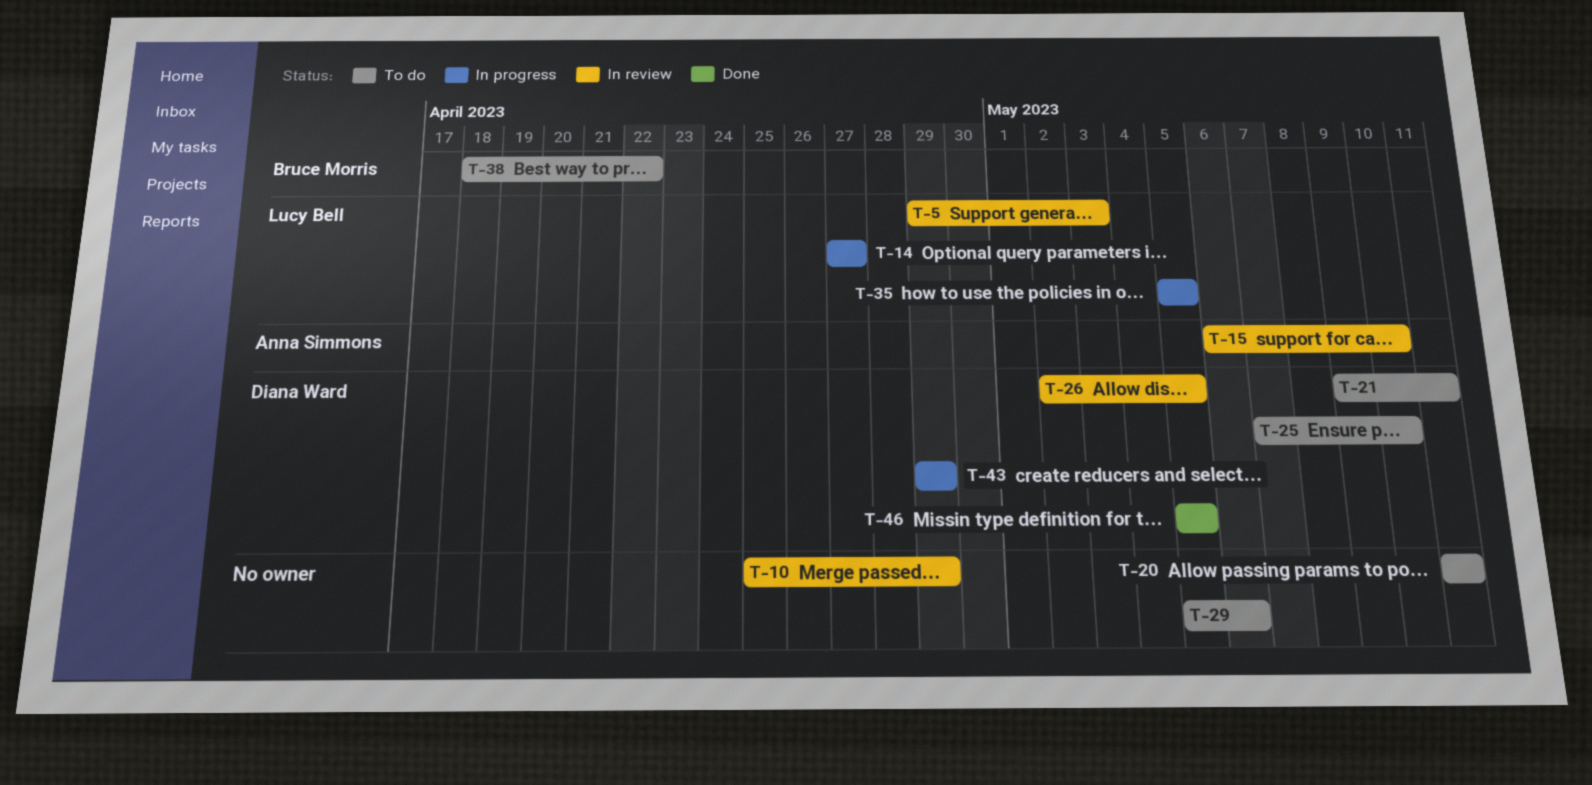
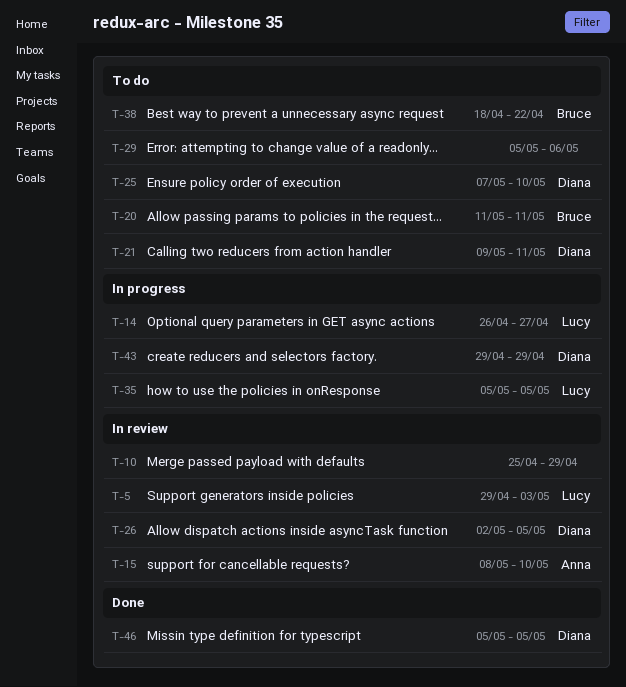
T-14, start: Apr 27 -> Apr 26
T-15, start: May 6 -> May 8
T-20, owner: none -> Bruce Morris

